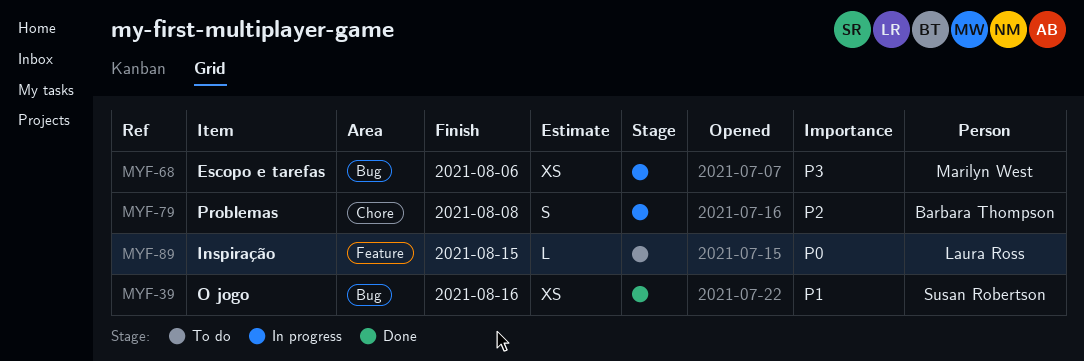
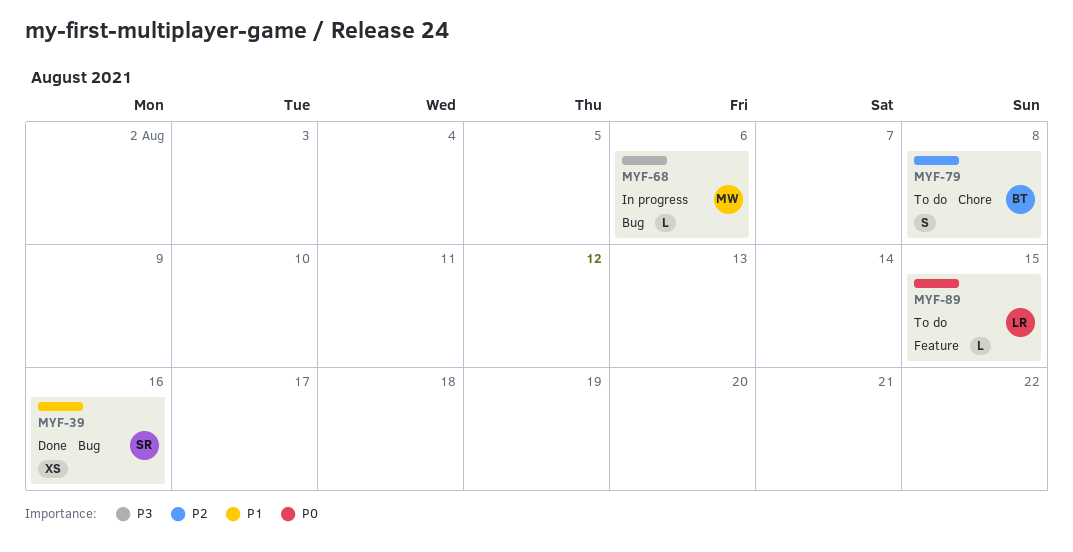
MYF-68, estimate: XS -> L
MYF-79, status: In progress -> To do

